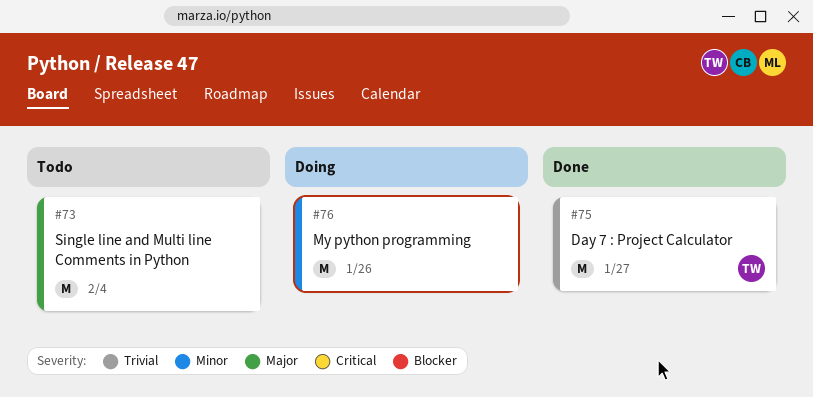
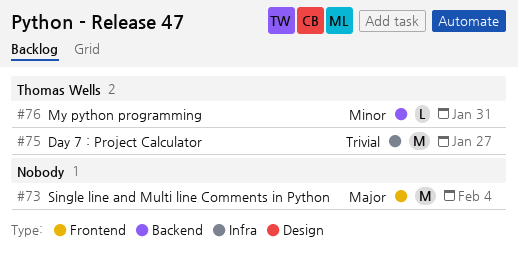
#76, owner: none -> Thomas Wells
#76, estimate: M -> L
#76, due: Jan 26 -> Jan 31

